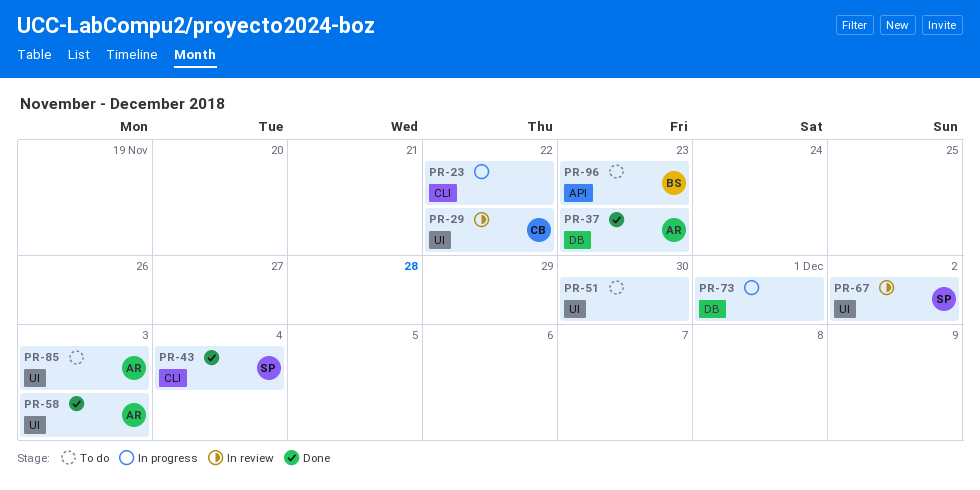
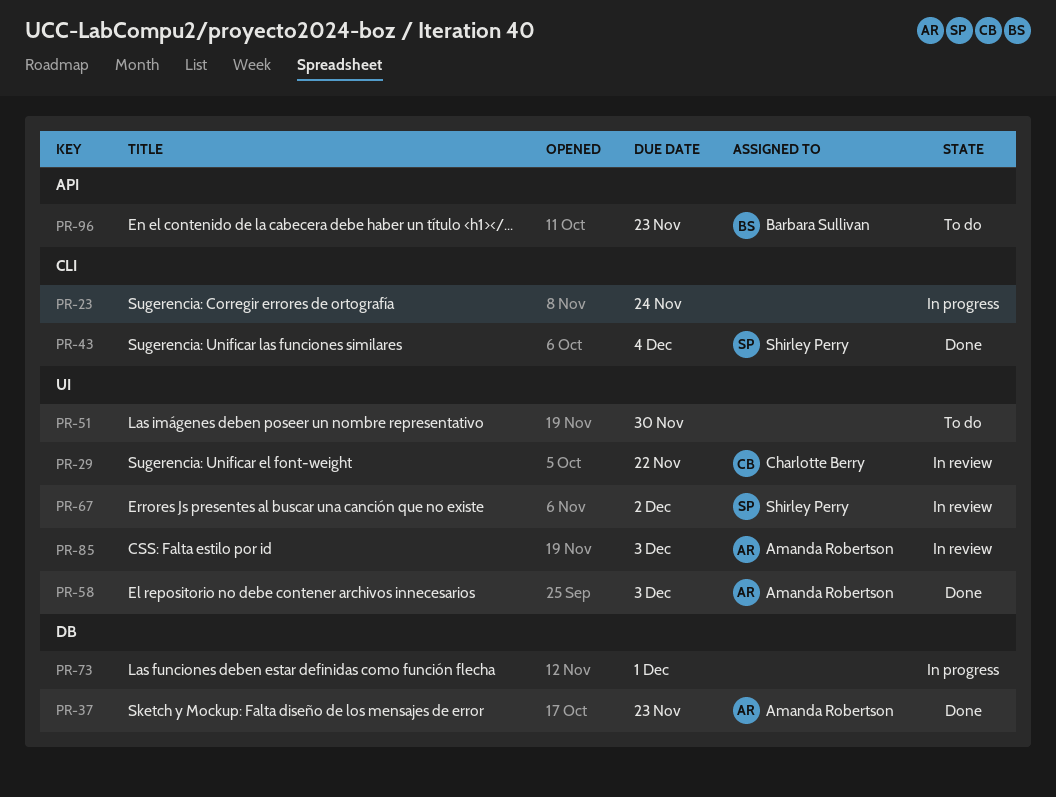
PR-23, due: Nov 22 -> Nov 24
PR-85, status: To do -> In review

